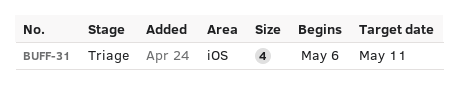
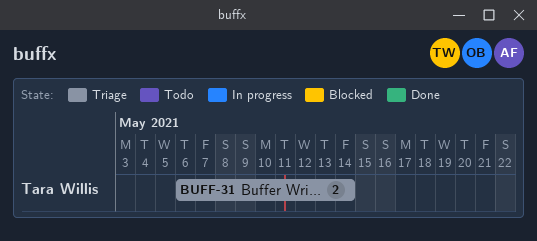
BUFF-31, estimate: 4 -> 2
BUFF-31, due: May 11 -> May 14

